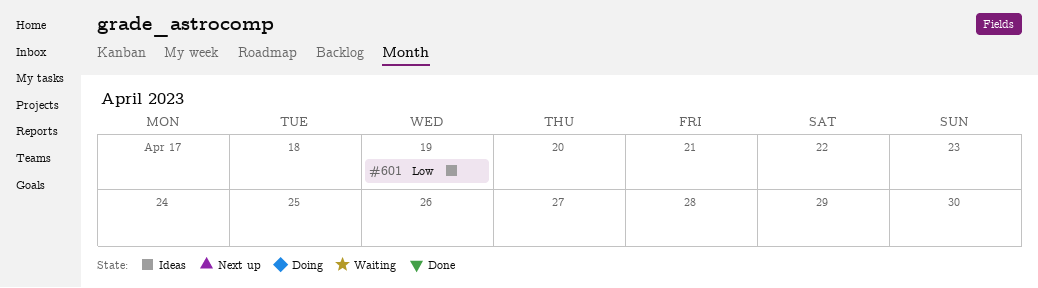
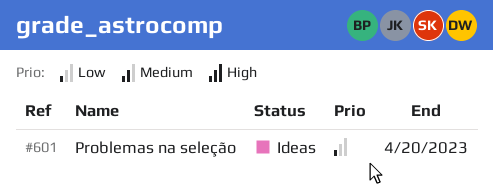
#601, due: Apr 19 -> Apr 20

